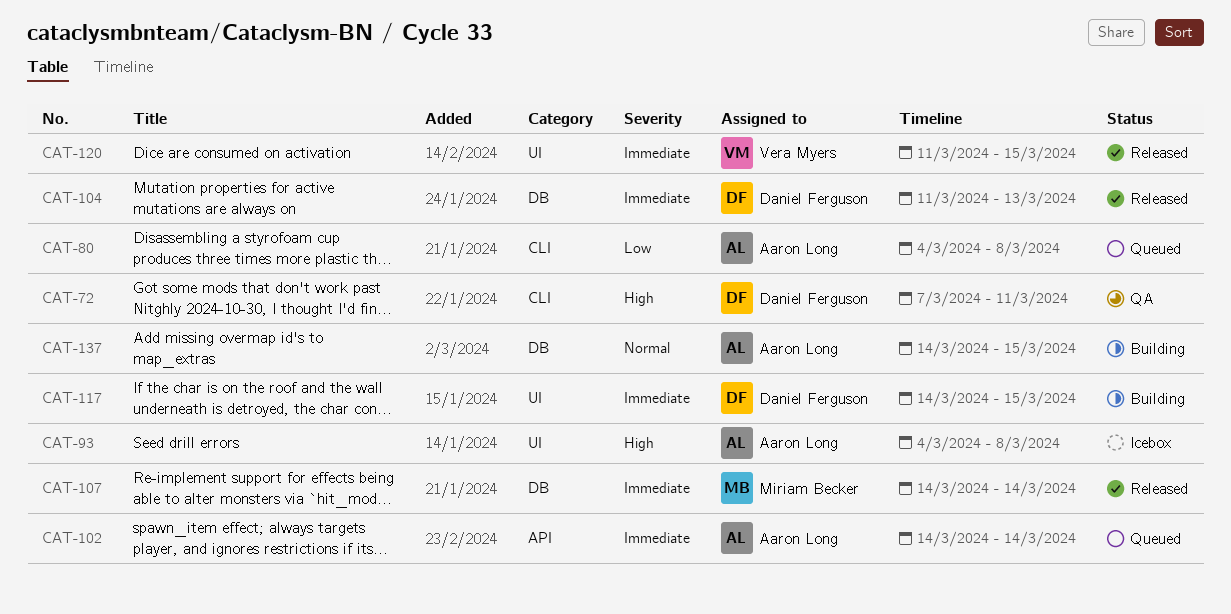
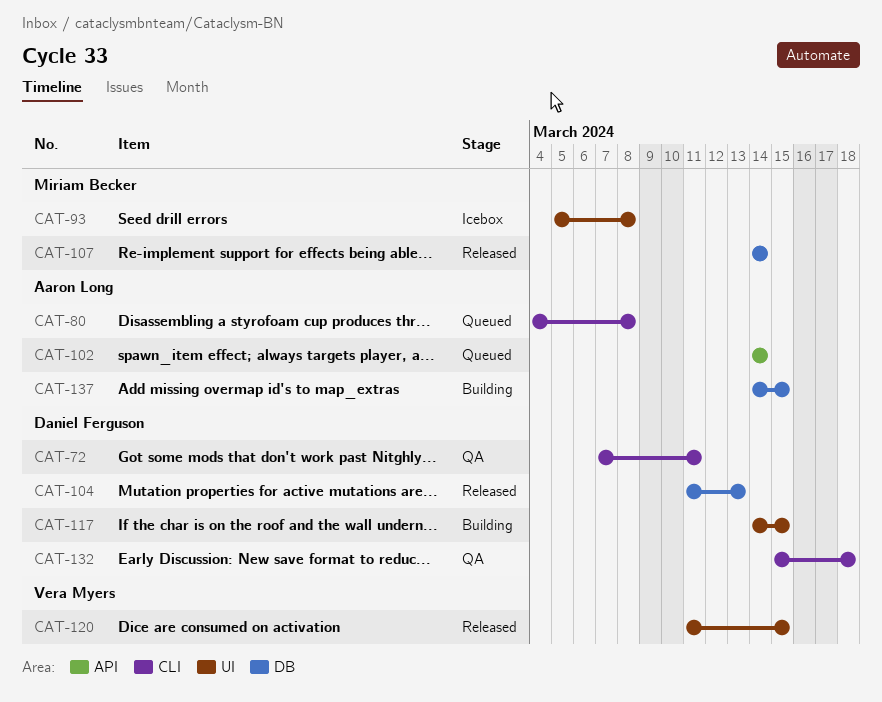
CAT-93, owner: Aaron Long -> Miriam Becker
CAT-93, start: Mar 4 -> Mar 5
CAT-132: none -> present

